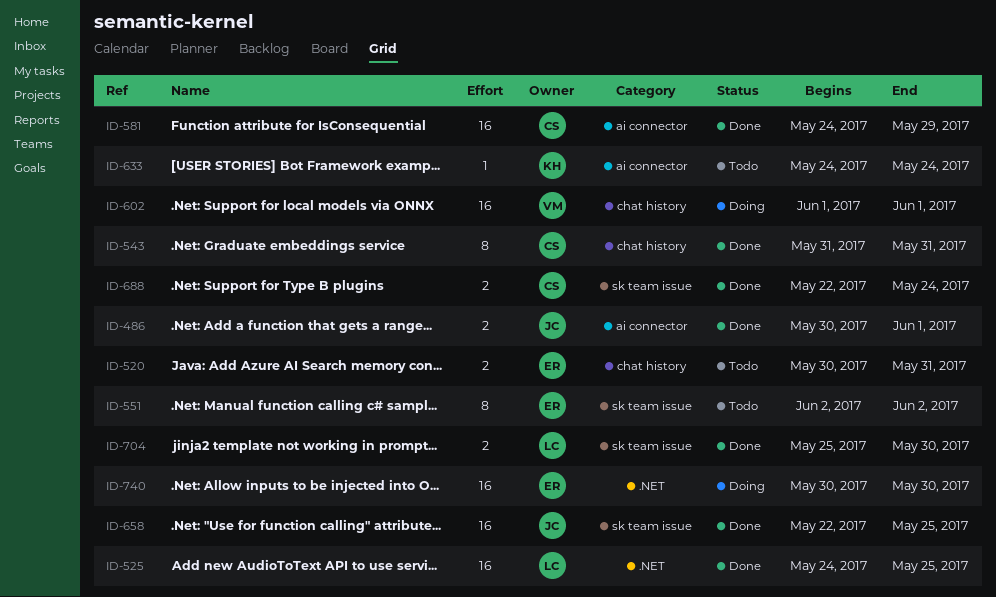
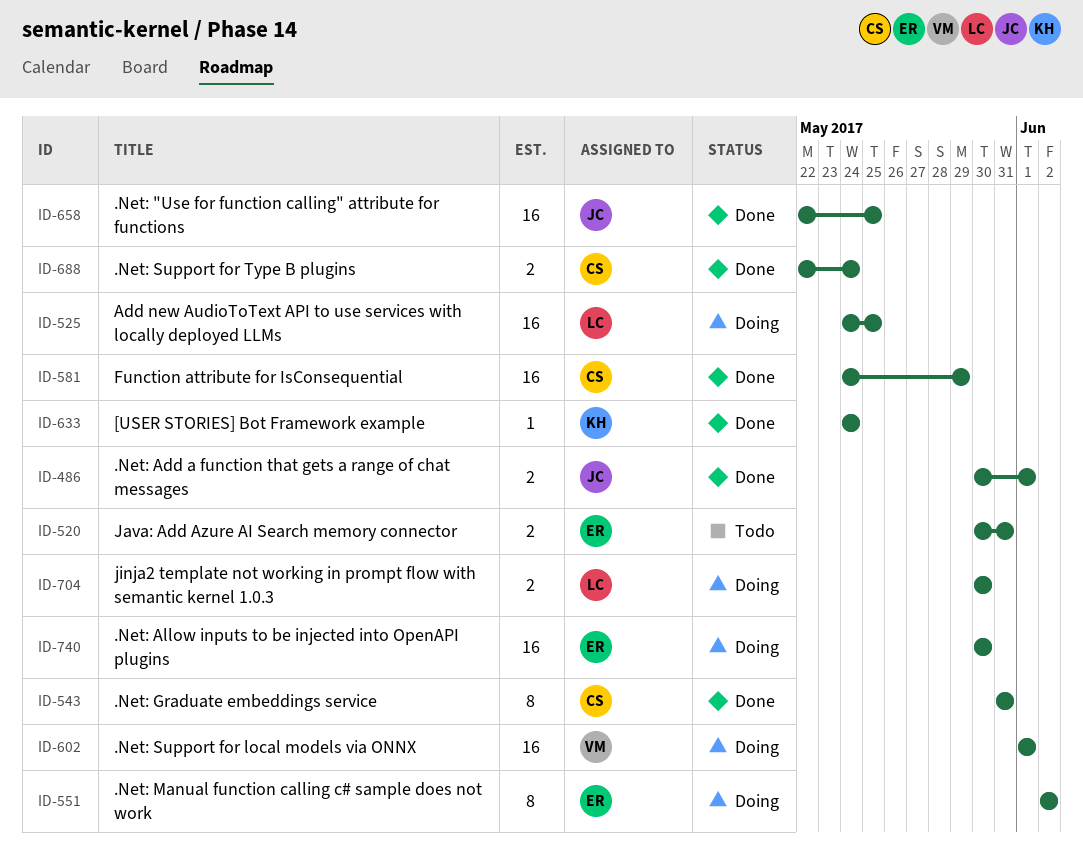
ID-525, status: Done -> Doing
ID-551, status: Todo -> Doing
ID-633, status: Todo -> Done
ID-704, status: Done -> Doing
ID-704, start: May 25 -> May 30

